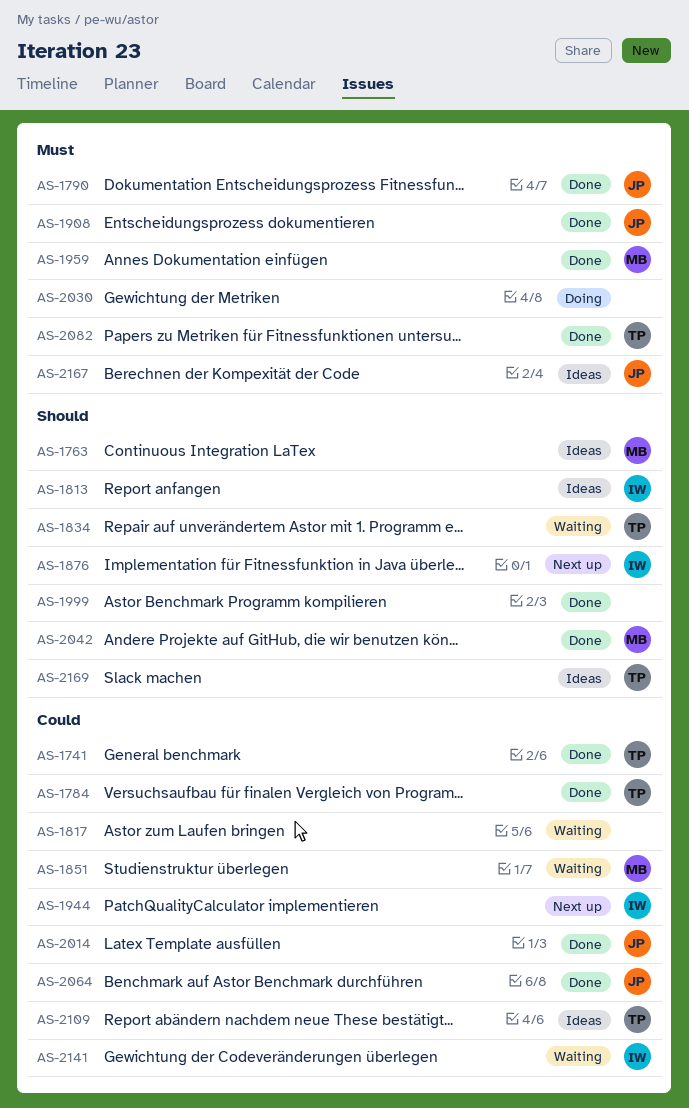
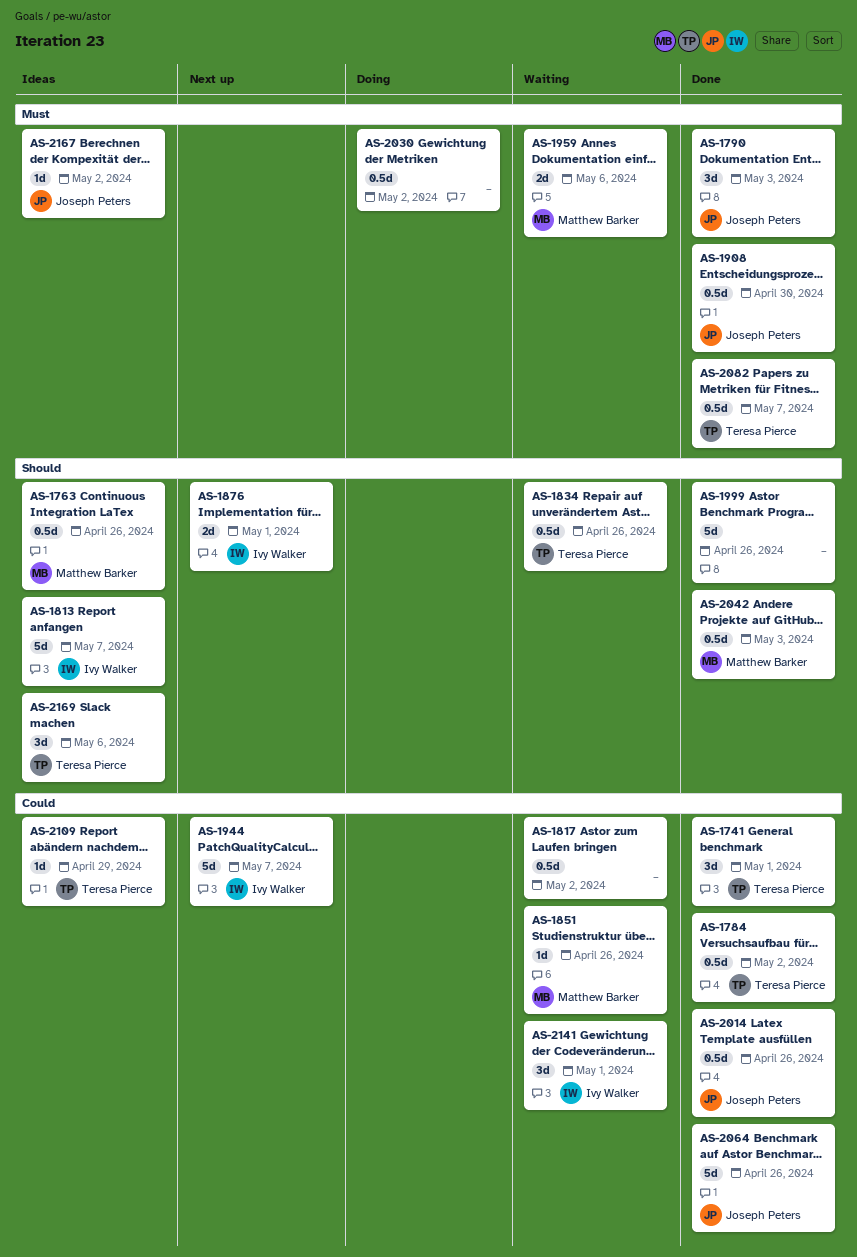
AS-1959, status: Done -> Waiting

